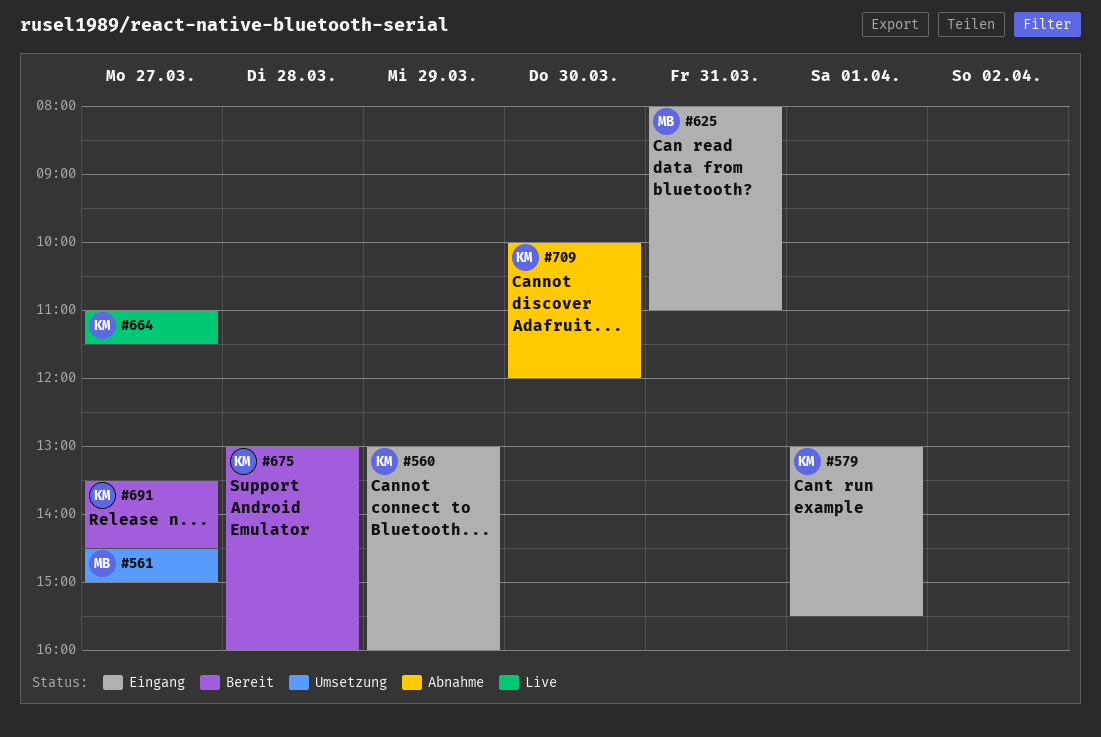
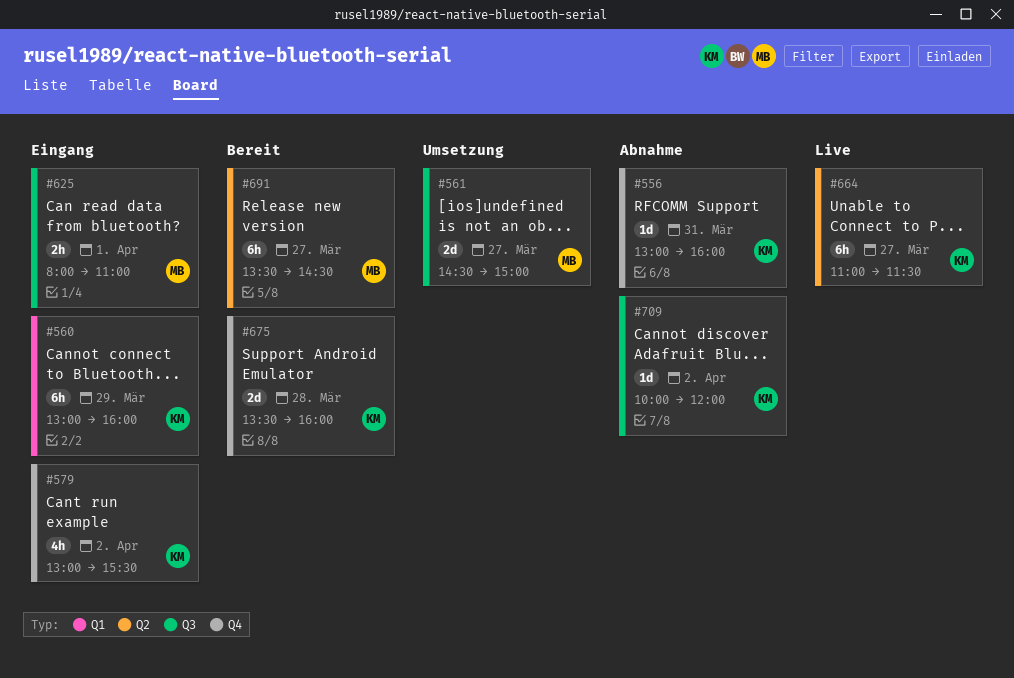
#556: none -> present
#579, day: Apr 1 -> Apr 2
#625, day: Mar 31 -> Apr 1
#675, begins: 13:00 -> 13:30
#691, owner: KM -> MB
#709, day: Mar 30 -> Apr 2

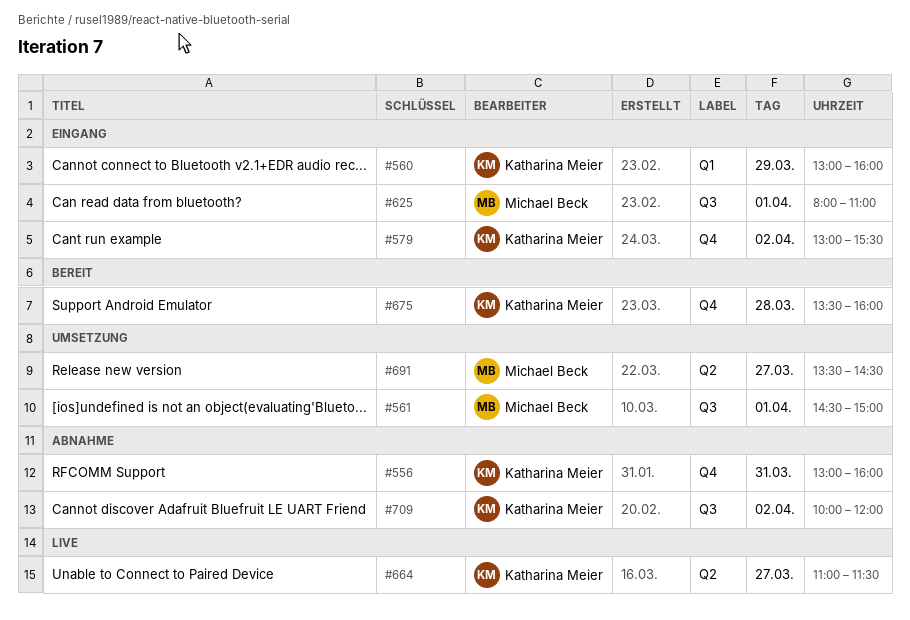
#561, day: Mar 27 -> Apr 1
#691, status: Bereit -> Umsetzung

